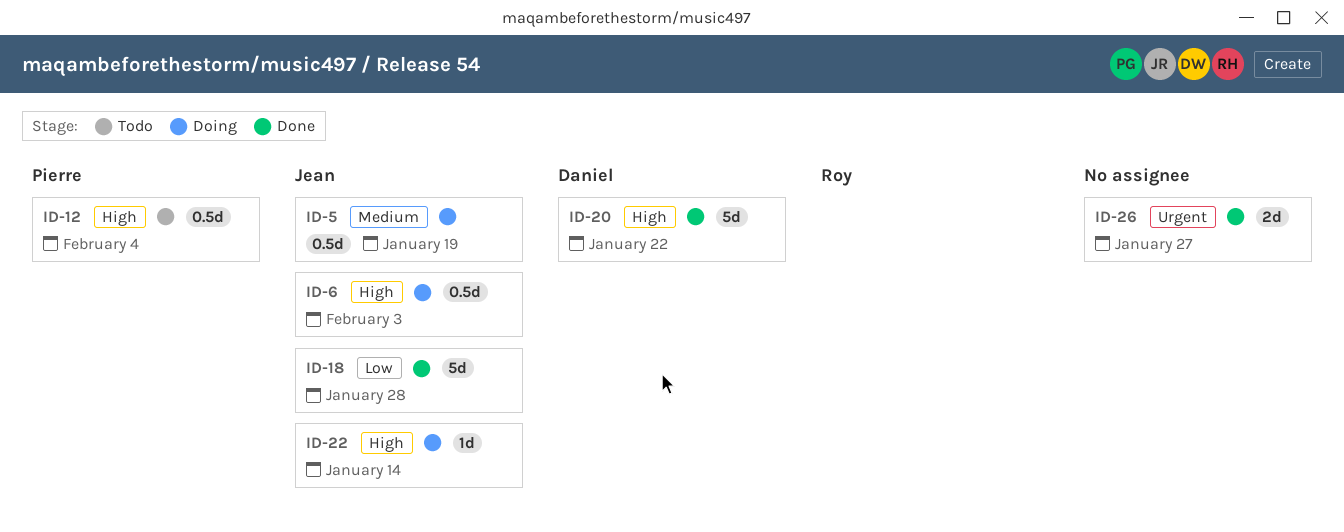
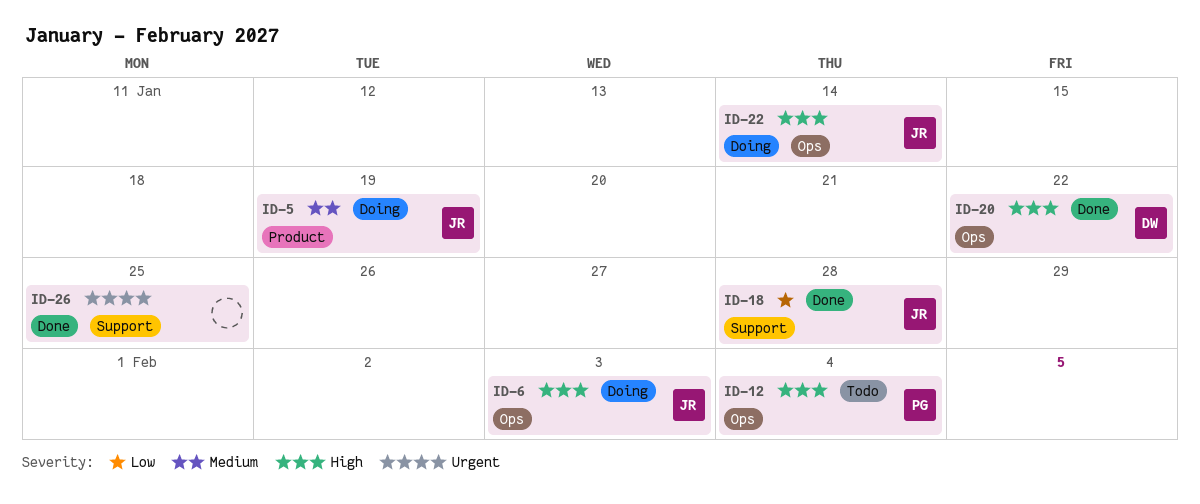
ID-26, due: Jan 27 -> Jan 25

